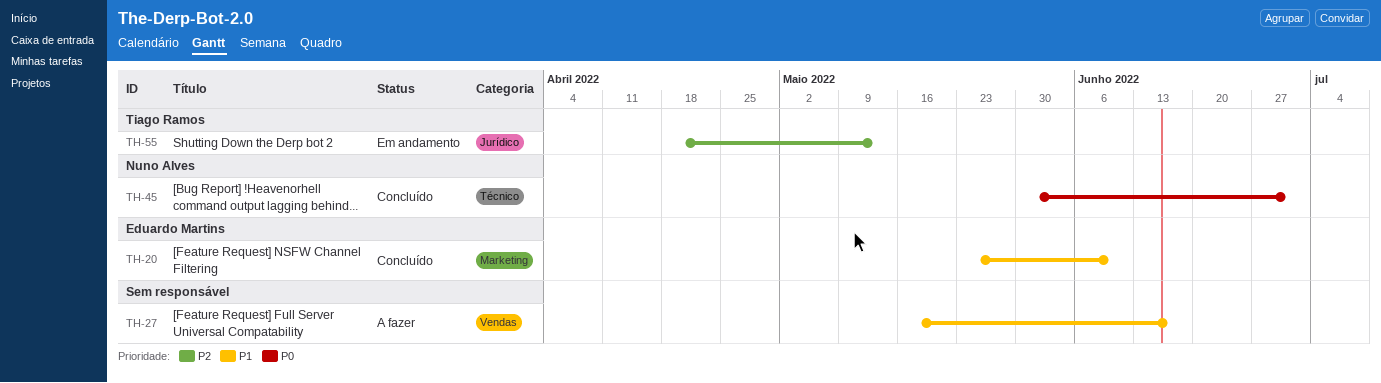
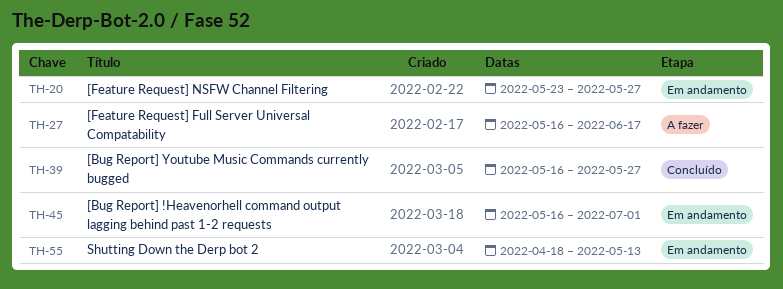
TH-20, status: Concluído -> Em andamento
TH-20, due: Jun 10 -> May 27
TH-39: none -> present
TH-45, status: Concluído -> Em andamento
TH-45, start: May 30 -> May 16

